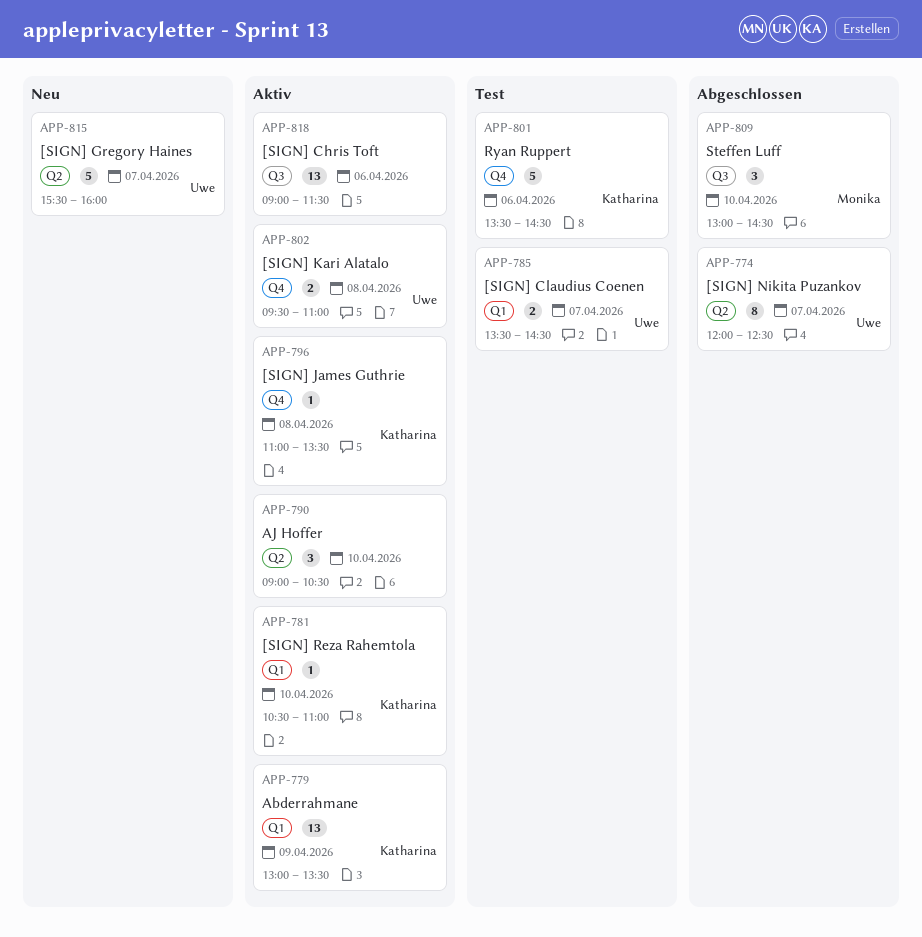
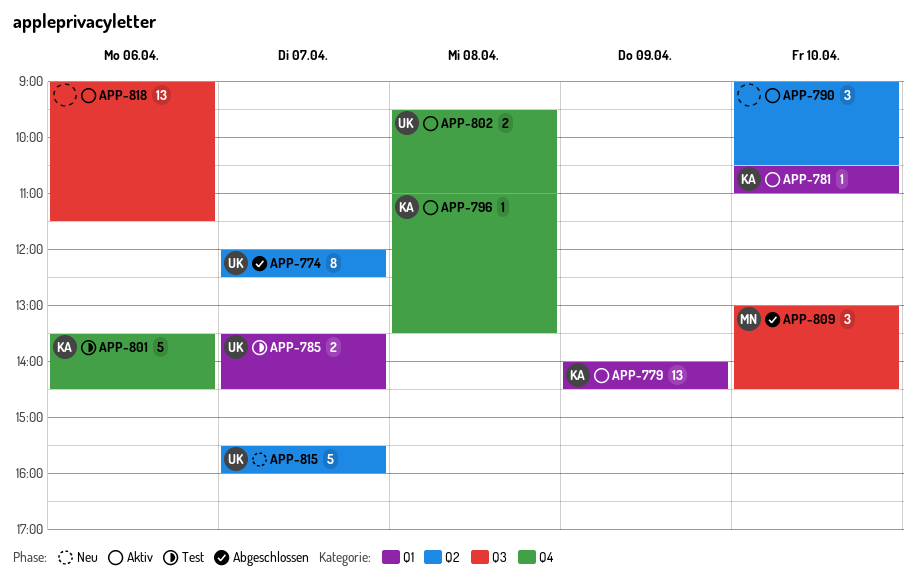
APP-779, begins: 13:00 -> 14:00
APP-779, ends: 13:30 -> 14:30

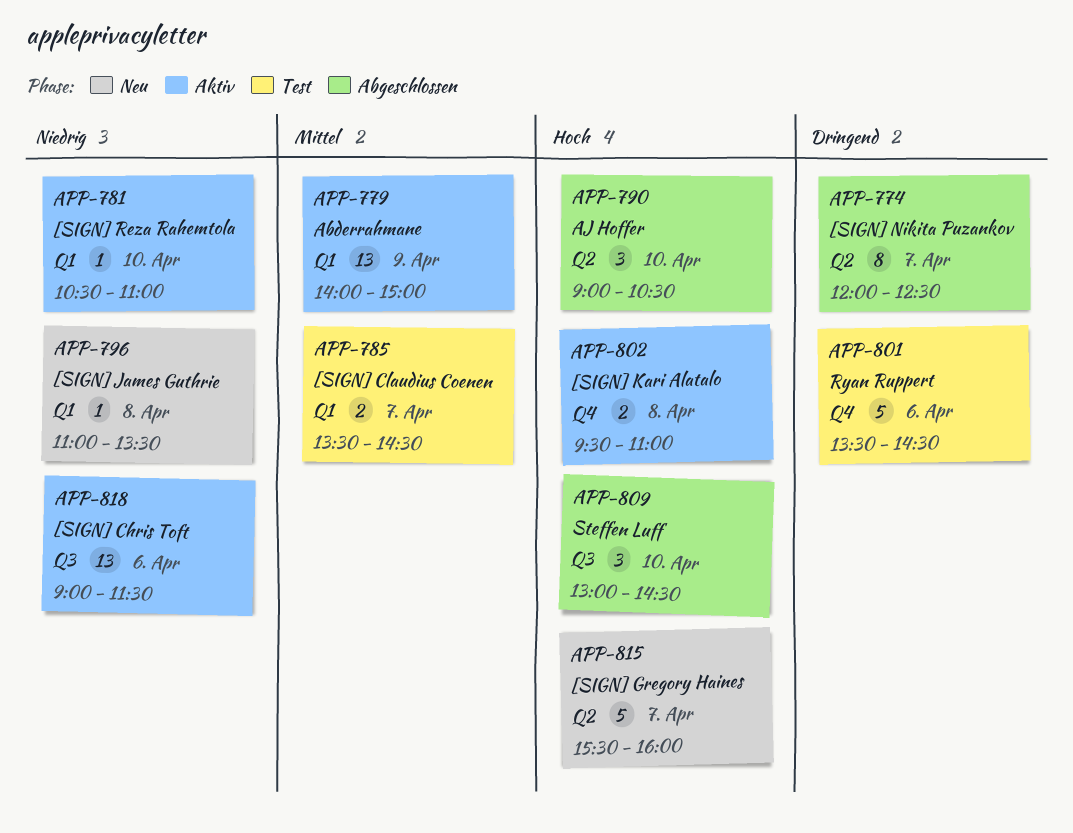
APP-779, ends: 14:30 -> 15:00
APP-790, status: Aktiv -> Abgeschlossen
APP-796, status: Aktiv -> Neu
APP-796, label: Q4 -> Q1

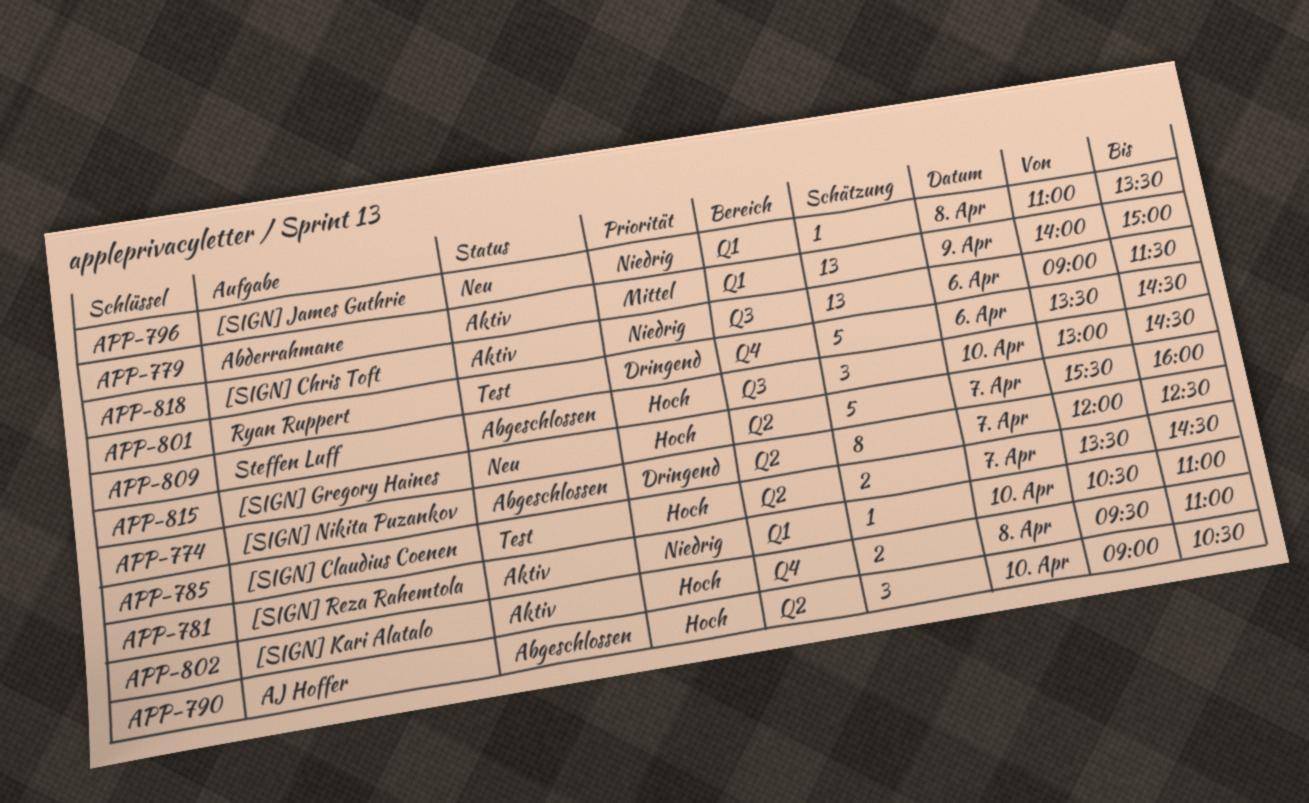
APP-785, priority: Mittel -> Hoch
APP-785, label: Q1 -> Q2

